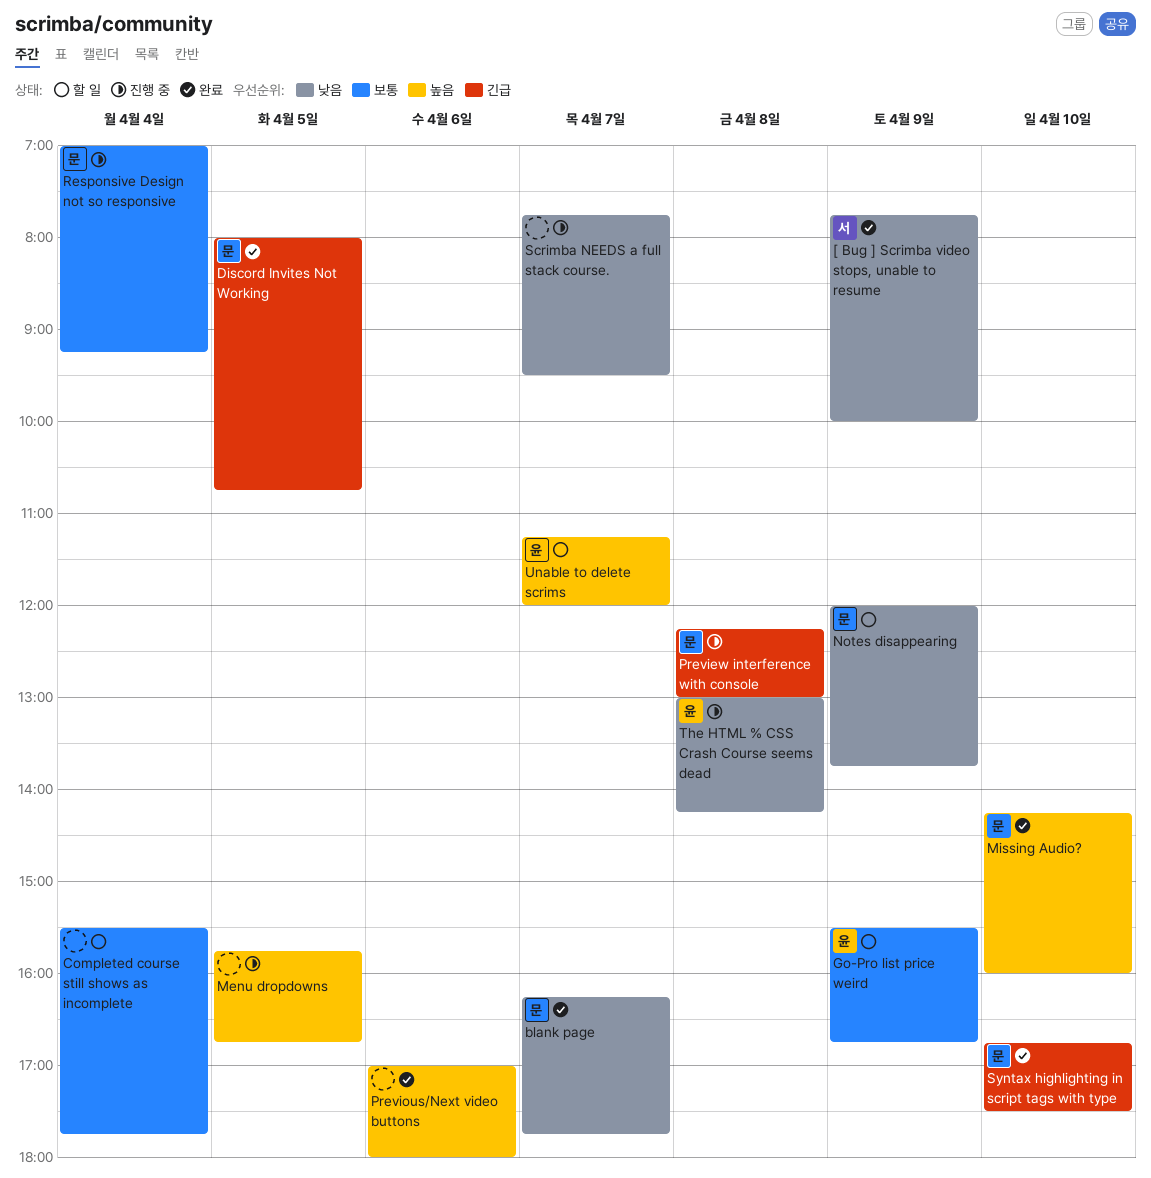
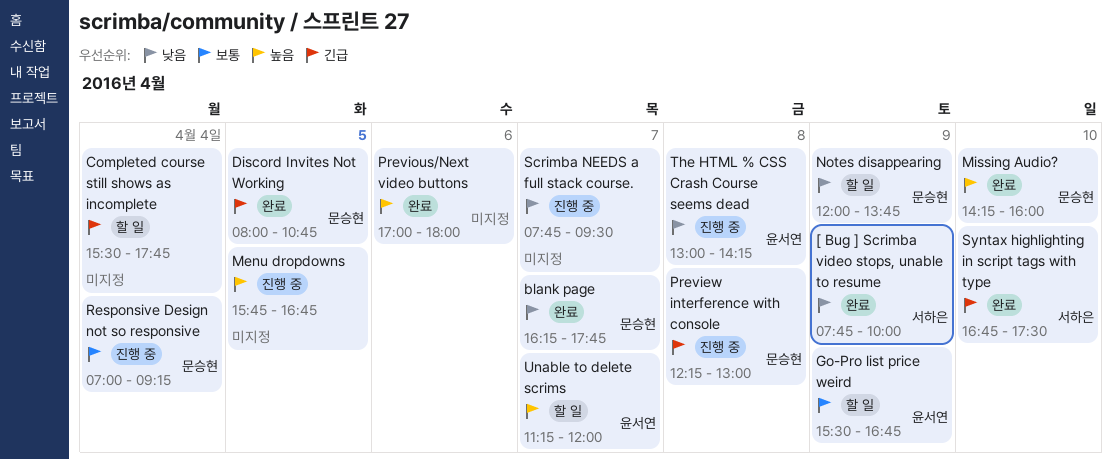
Completed course still shows as incomplete, priority: 보통 -> 긴급
Syntax highlighting in script tags with type, owner: 문승현 -> 서하은

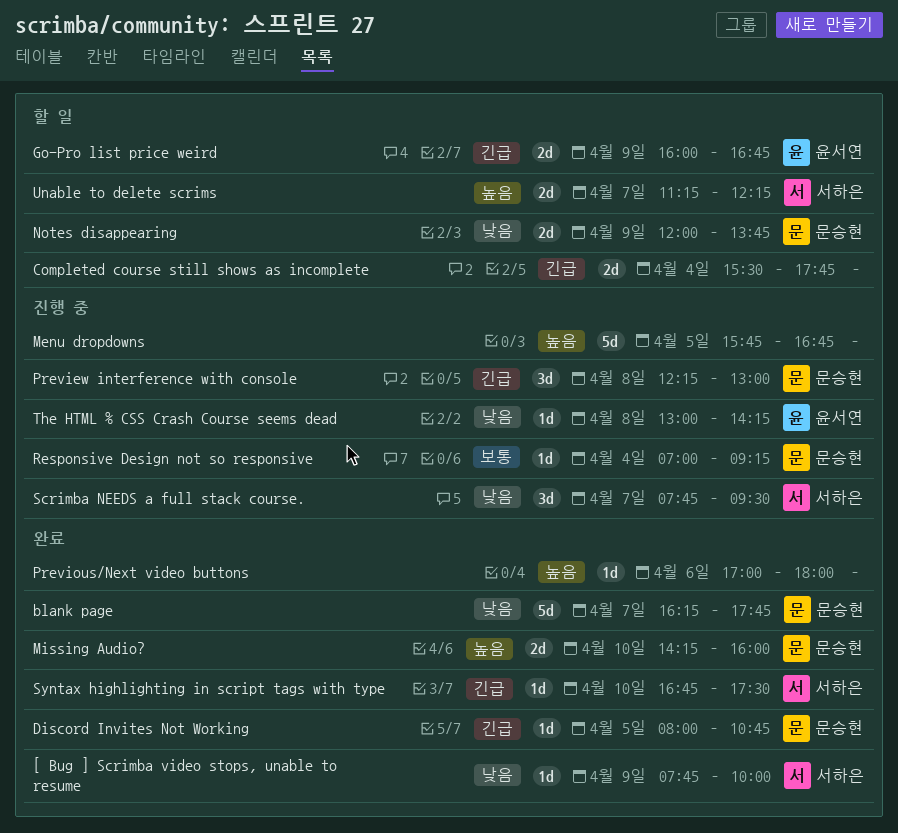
Go-Pro list price weird, priority: 보통 -> 긴급
Go-Pro list price weird, begins: 15:30 -> 16:00
Scrimba NEEDS a full stack course., owner: none -> 서하은
Unable to delete scrims, owner: 윤서연 -> 서하은
Unable to delete scrims, ends: 12:00 -> 12:15

